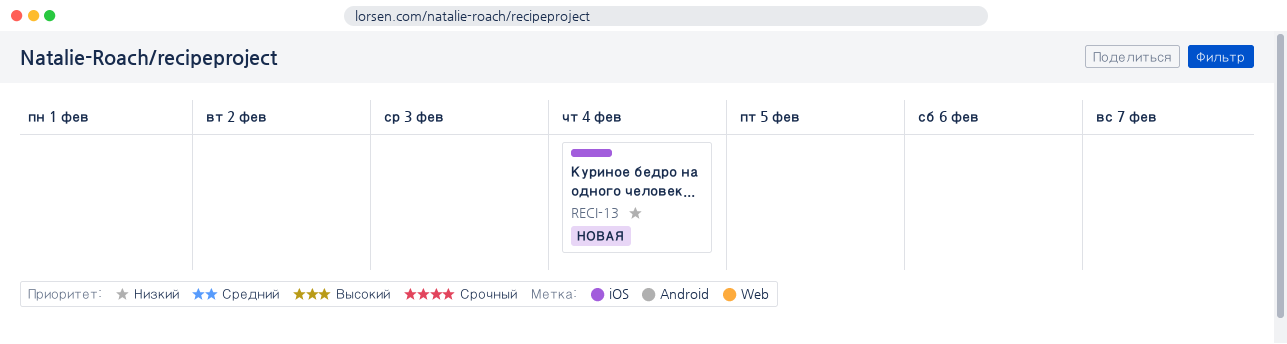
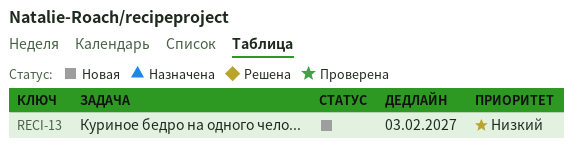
RECI-13, due: Feb 4 -> Feb 3

